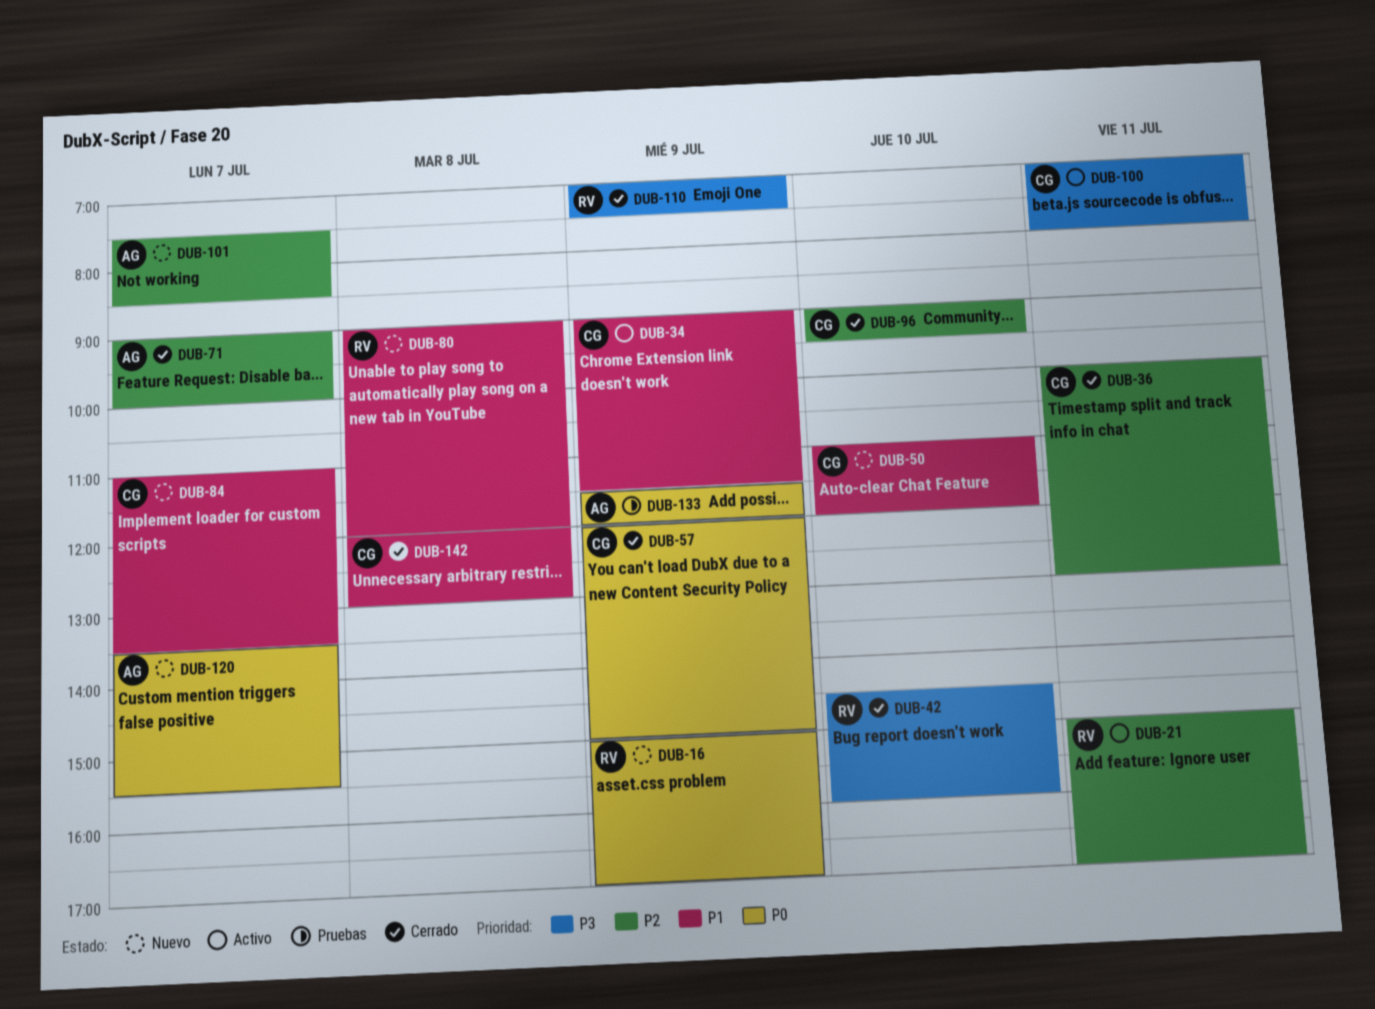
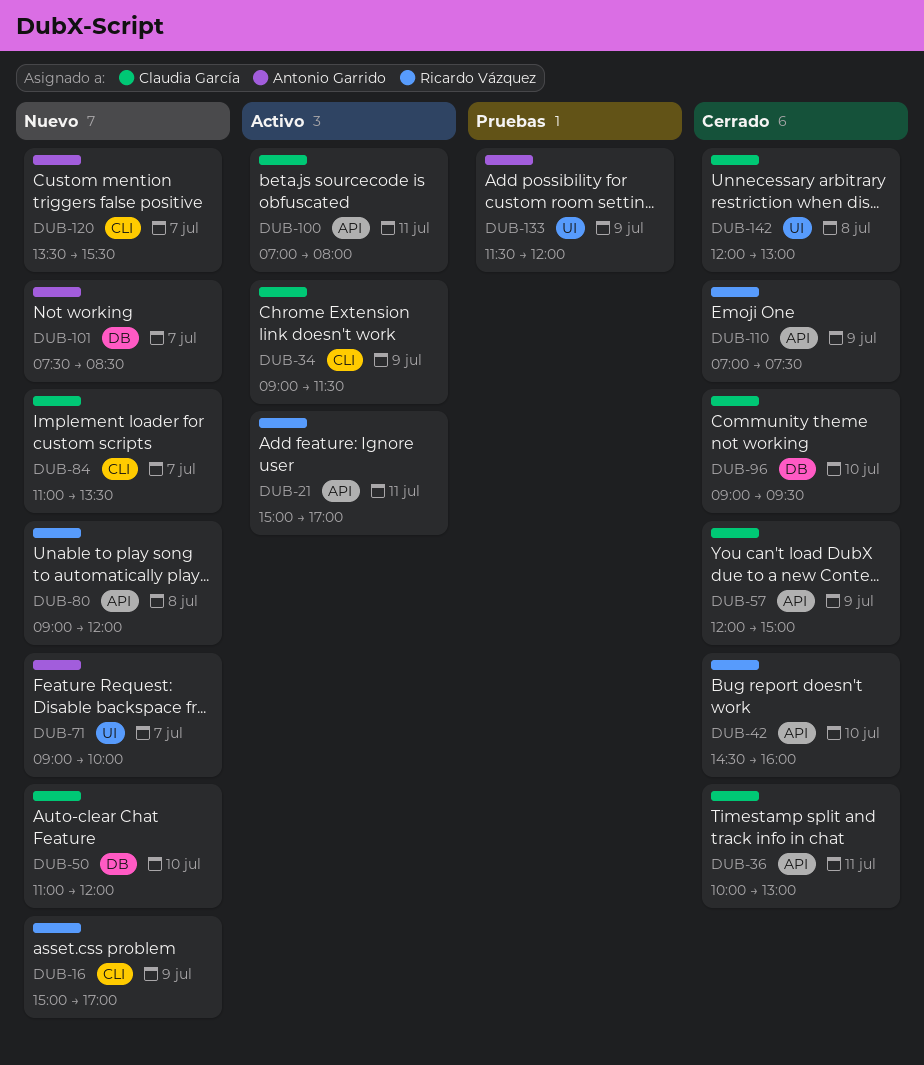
DUB-71, status: Cerrado -> Nuevo

